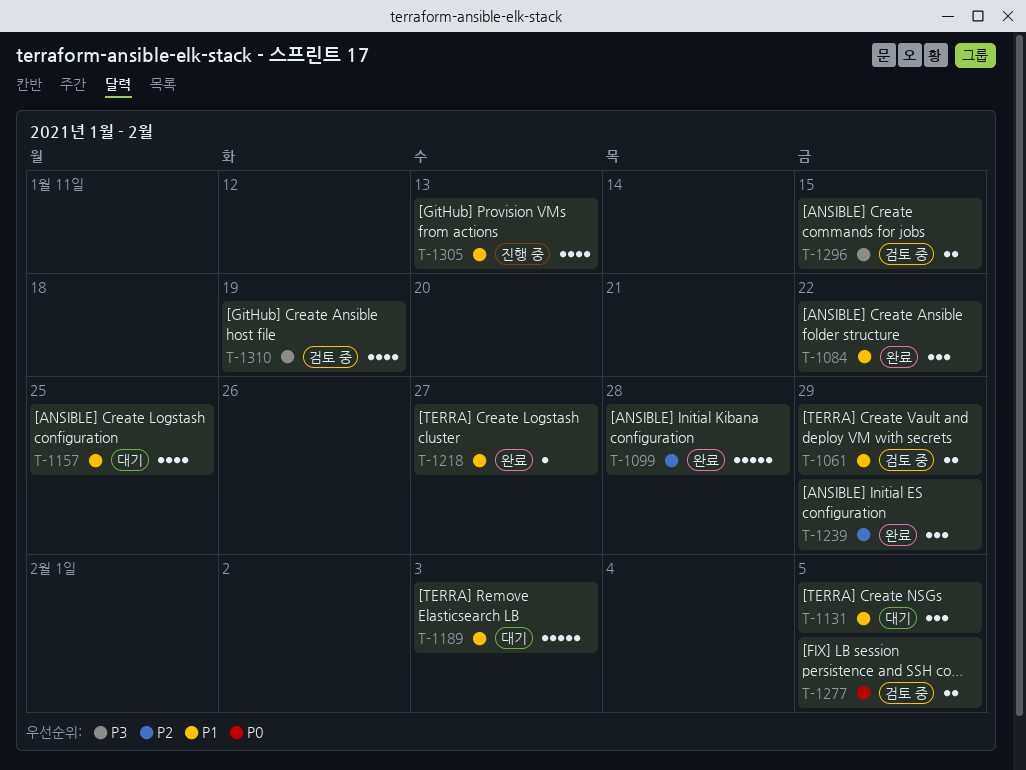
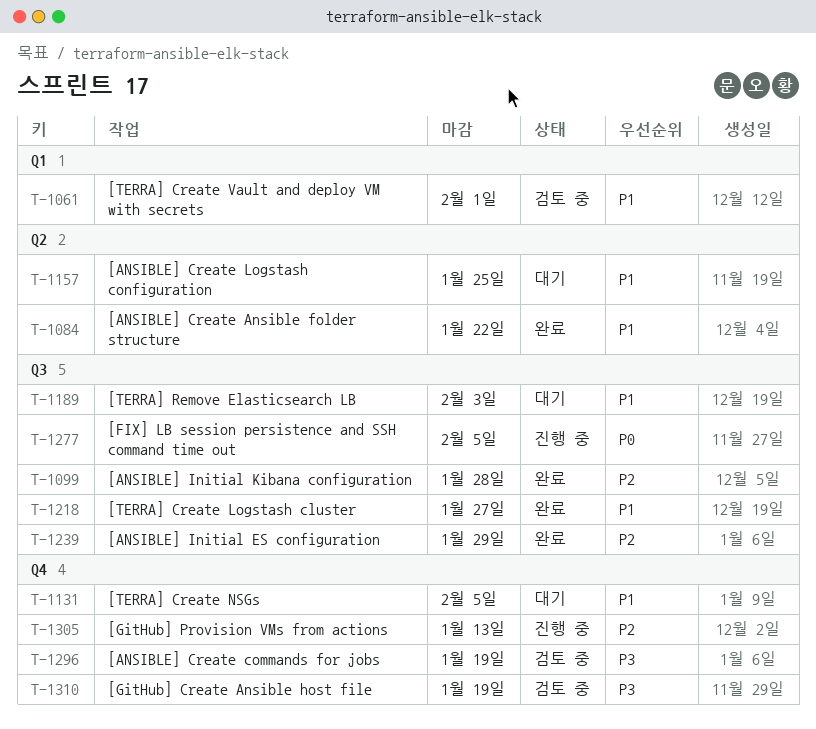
T-1061, due: Jan 29 -> Feb 1
T-1277, status: 검토 중 -> 진행 중
T-1296, due: Jan 15 -> Jan 19
T-1305, priority: P1 -> P2

